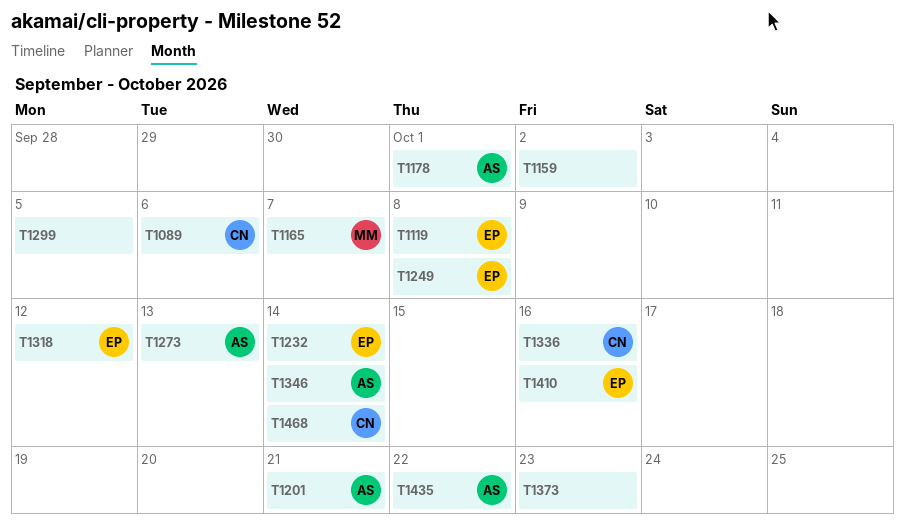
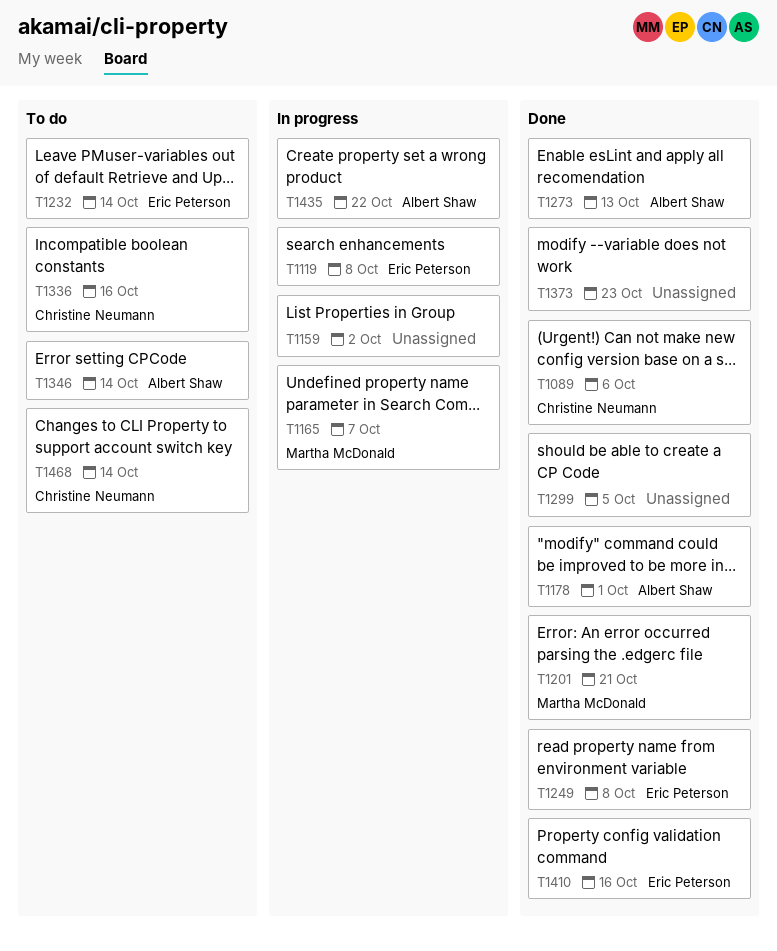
T1201, owner: Albert Shaw -> Martha McDonald
T1318: present -> none

